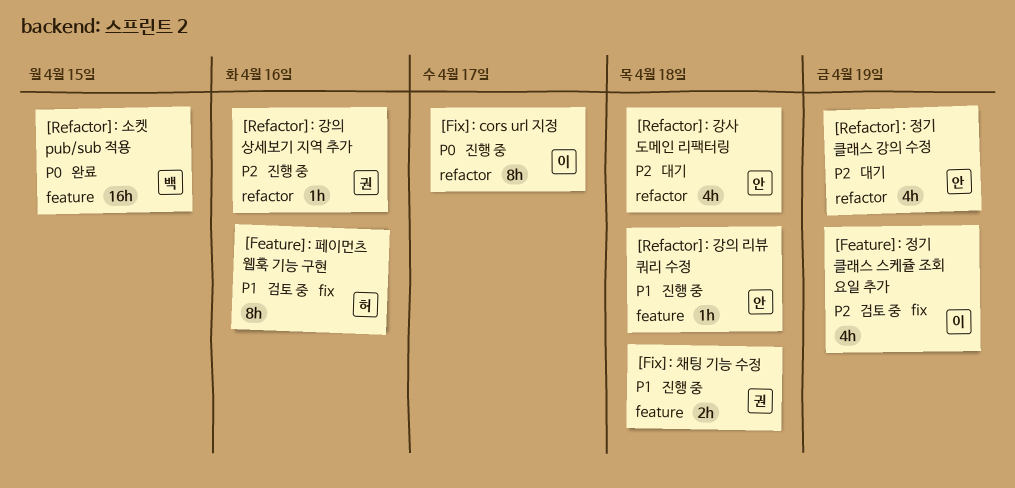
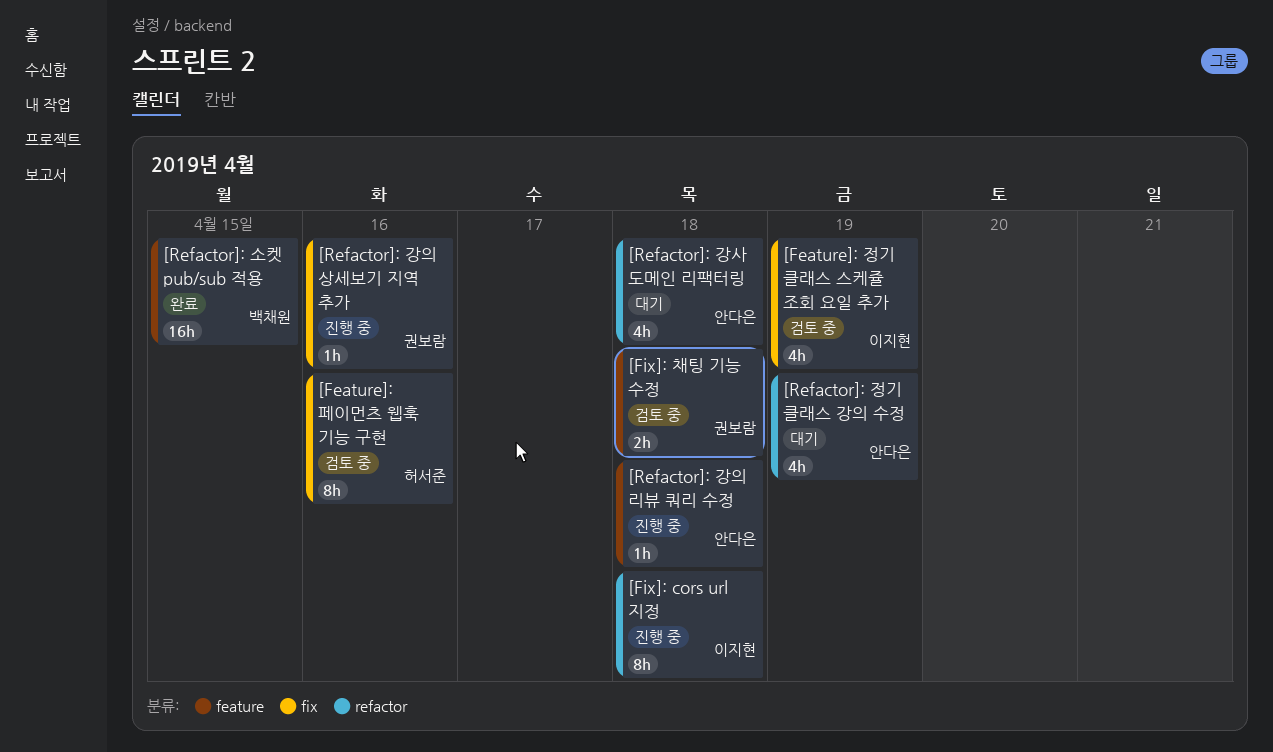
[Fix]: cors url 지정, due: Apr 17 -> Apr 18
[Fix]: 채팅 기능 수정, status: 진행 중 -> 검토 중
[Refactor]: 강의 상세보기 지역 추가, label: refactor -> fix

